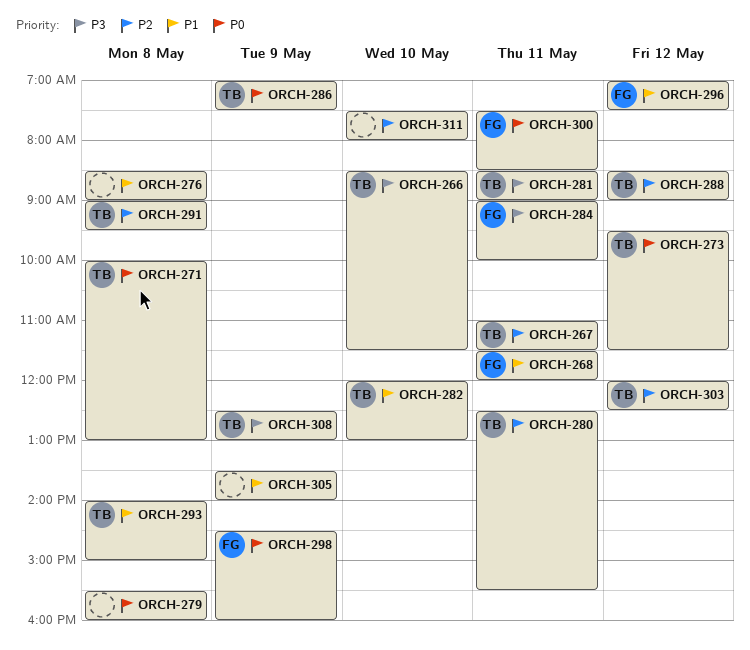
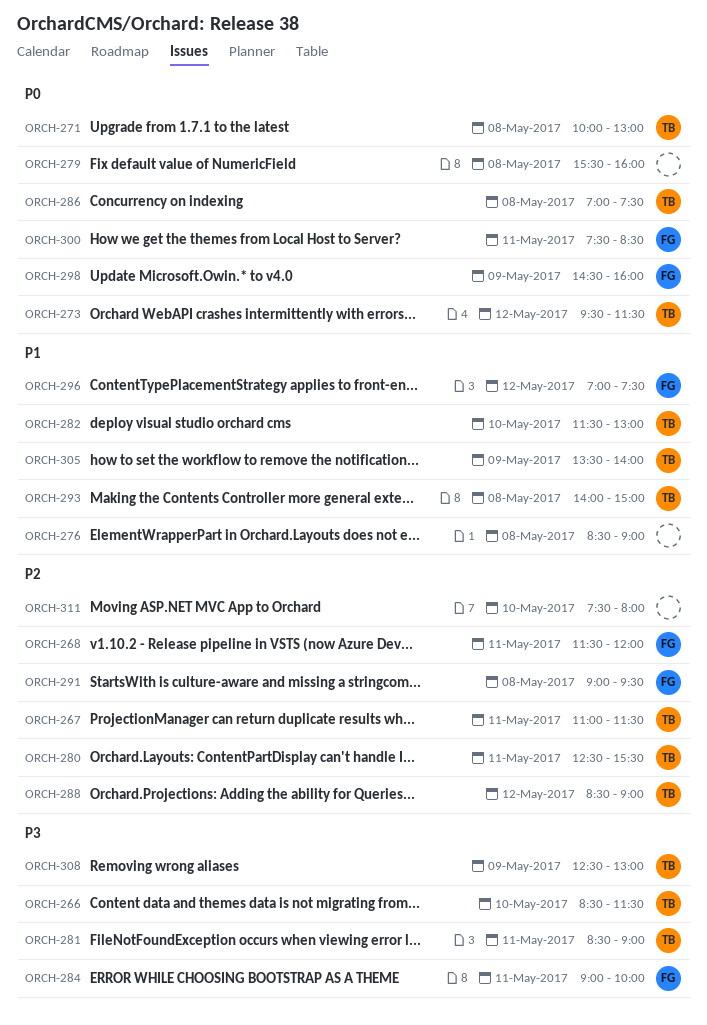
ORCH-268, priority: P1 -> P2
ORCH-282, begins: 12:00 -> 11:30
ORCH-286, day: May 9 -> May 8
ORCH-291, owner: TB -> FG
ORCH-303: present -> none
ORCH-305, owner: none -> TB

